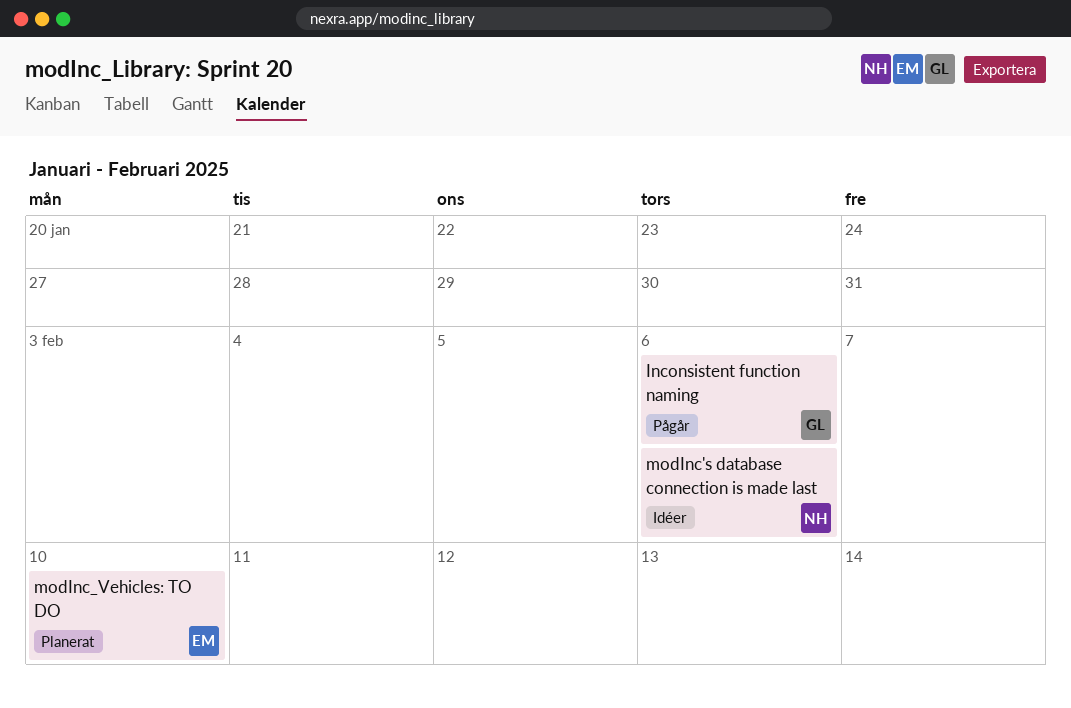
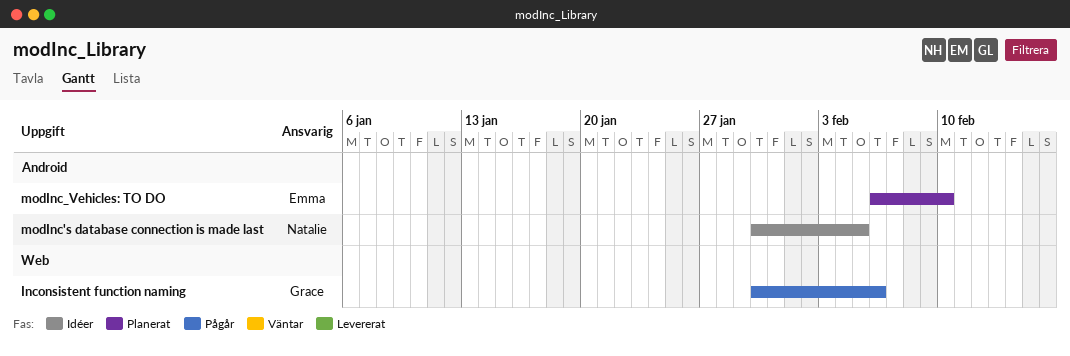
modInc's database connection is made last, due: Feb 6 -> Feb 5

